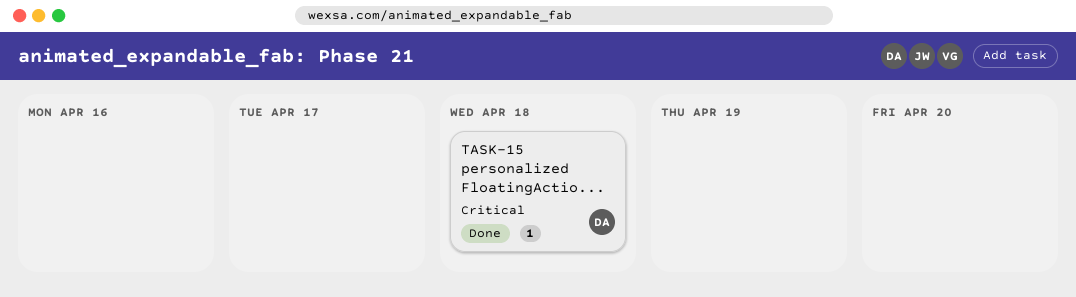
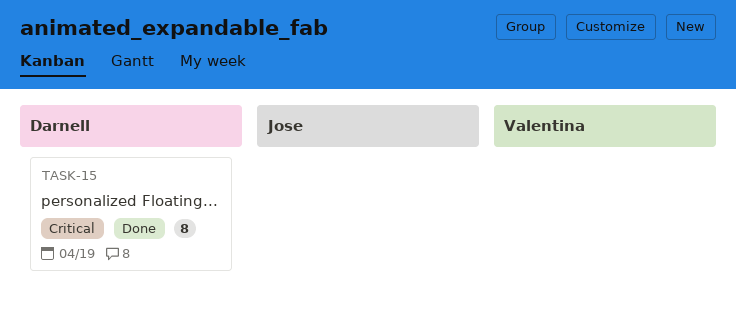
TASK-15, estimate: 1 -> 8
TASK-15, day: Apr 18 -> Apr 19

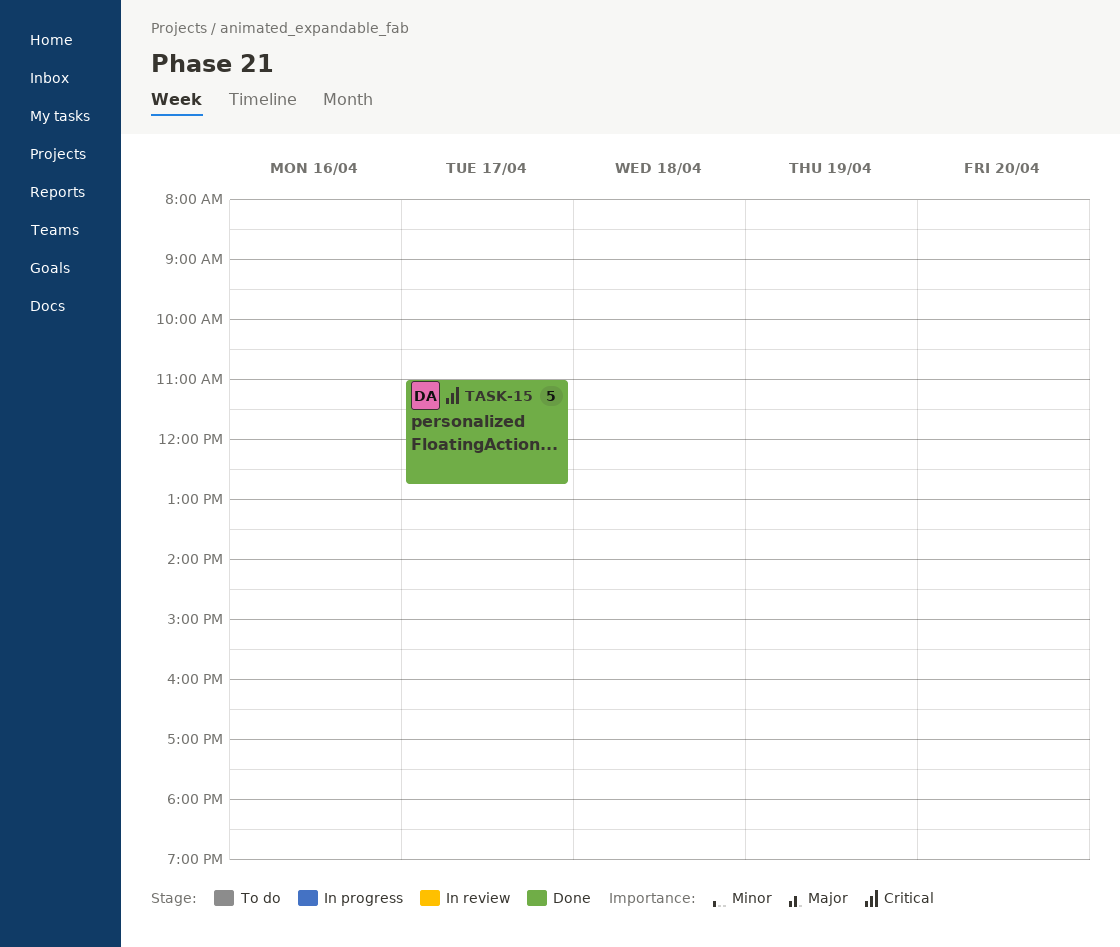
TASK-15, estimate: 8 -> 5
TASK-15, day: Apr 19 -> Apr 17

